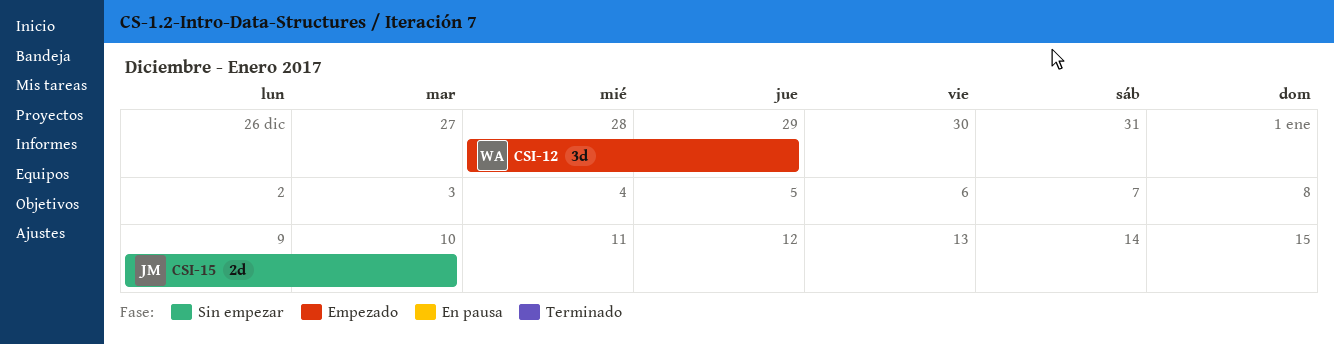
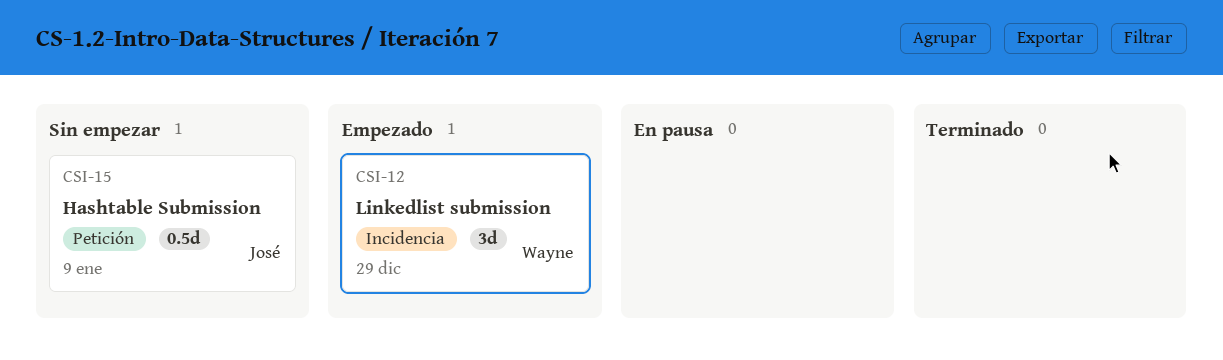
CSI-15, estimate: 2d -> 0.5d
CSI-15, due: Jan 10 -> Jan 9

